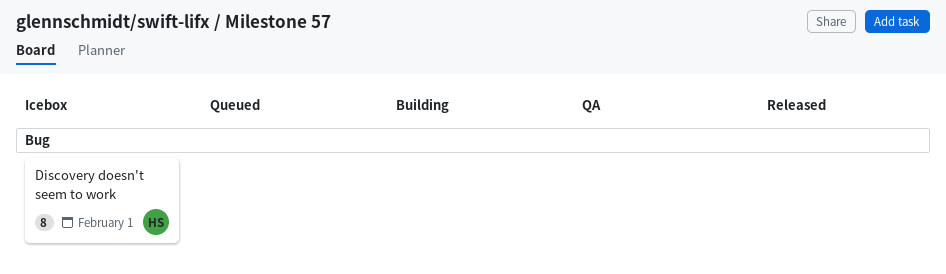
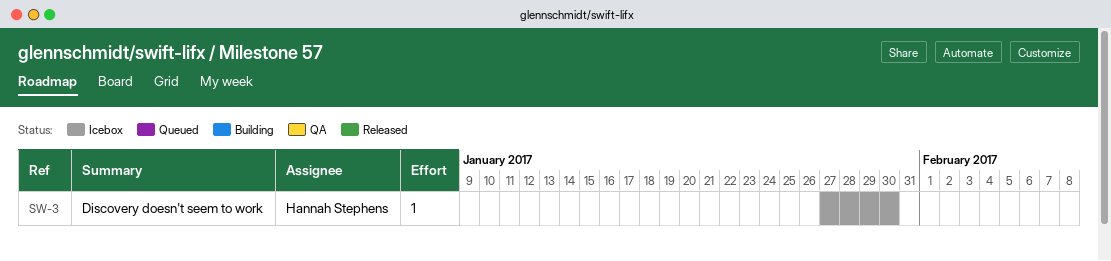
Discovery doesn't seem to work, estimate: 8 -> 1
Discovery doesn't seem to work, due: Feb 1 -> Jan 30

